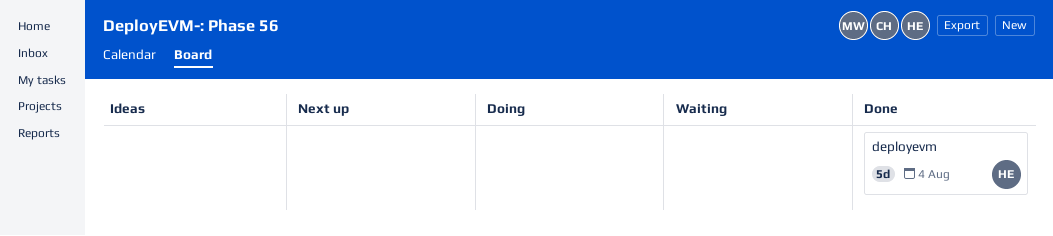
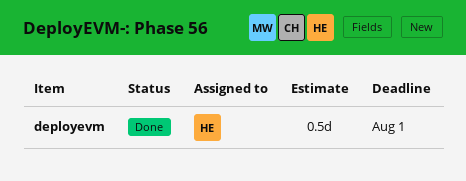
deployevm, estimate: 5d -> 0.5d
deployevm, due: Aug 4 -> Aug 1

